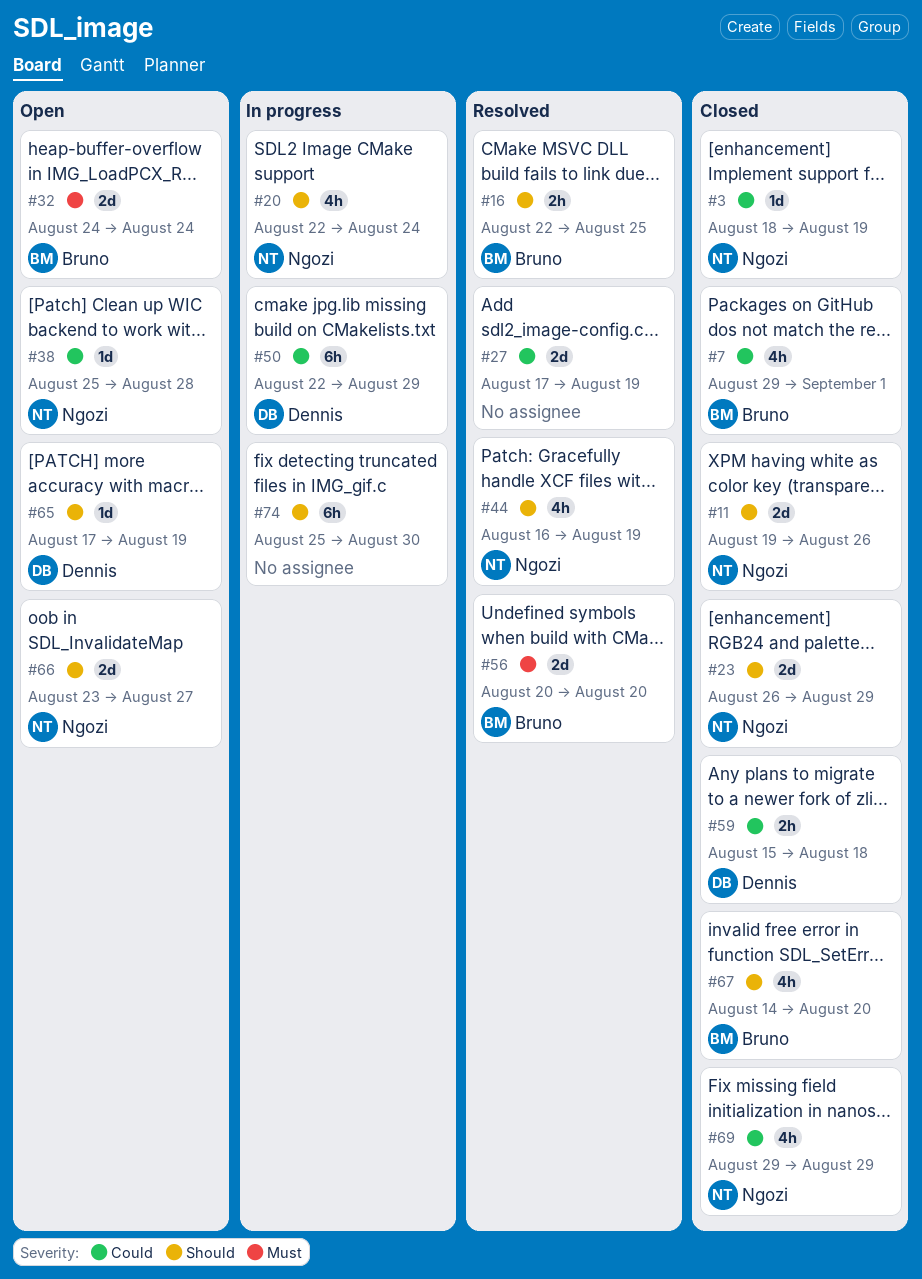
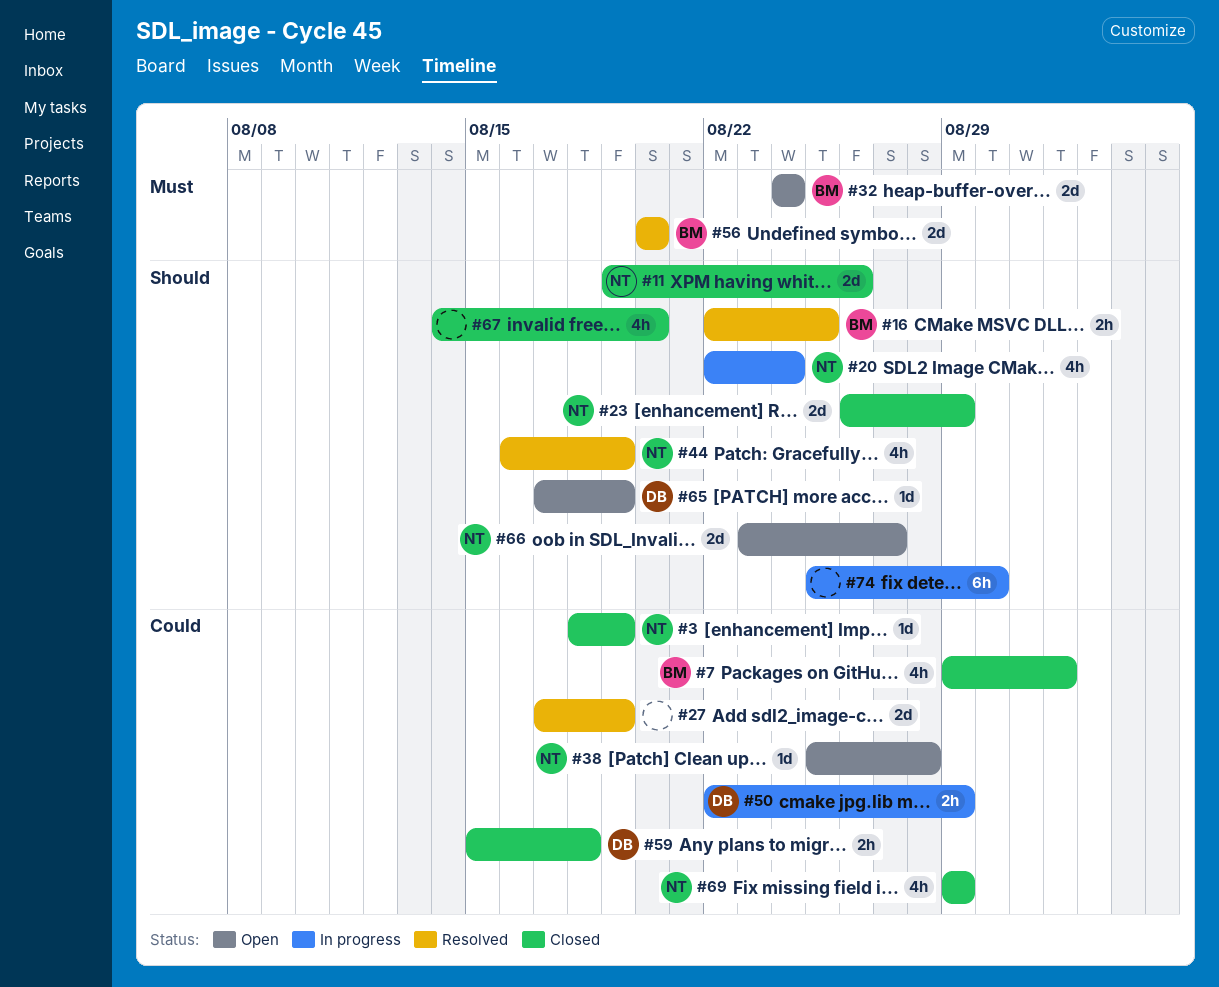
#50, estimate: 6h -> 2h
#67, owner: Bruno -> none

